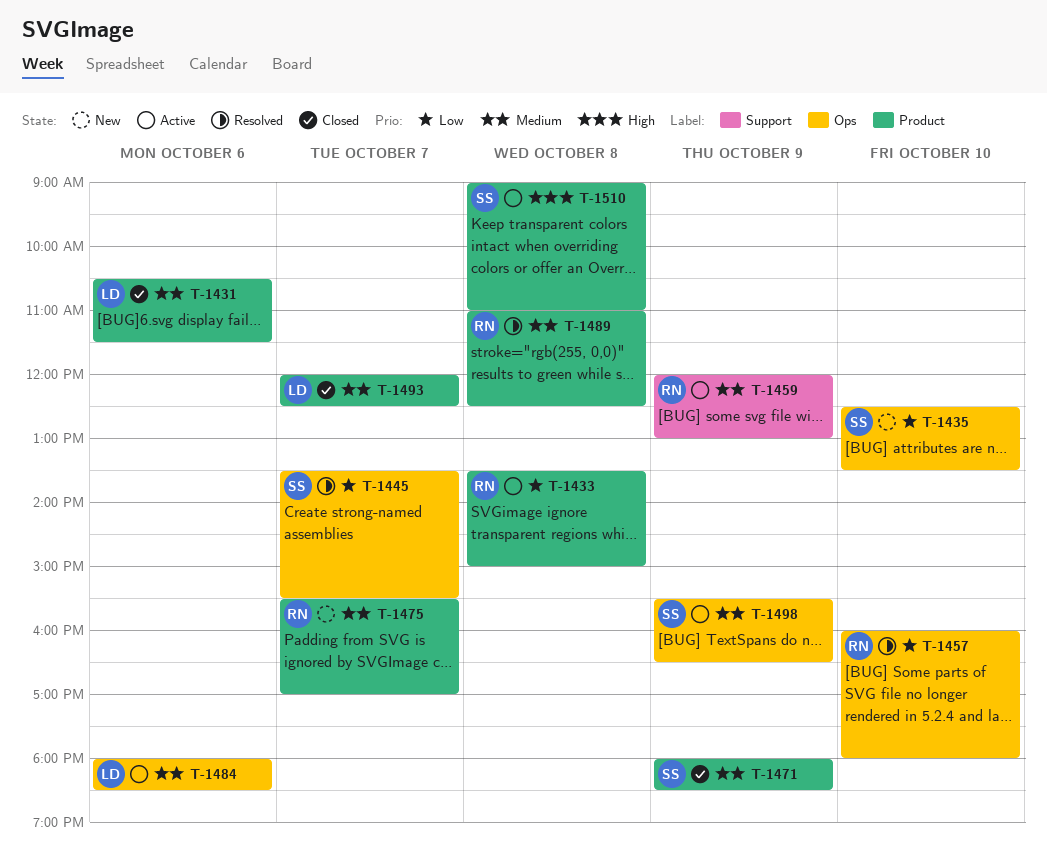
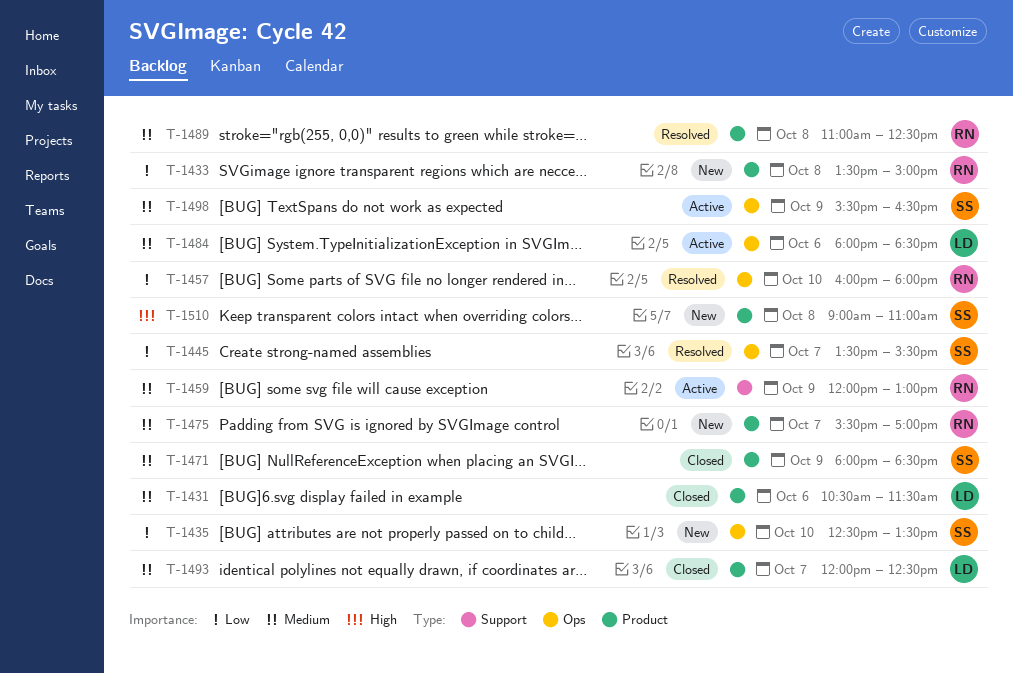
T-1433, status: Active -> New
T-1510, status: Active -> New

